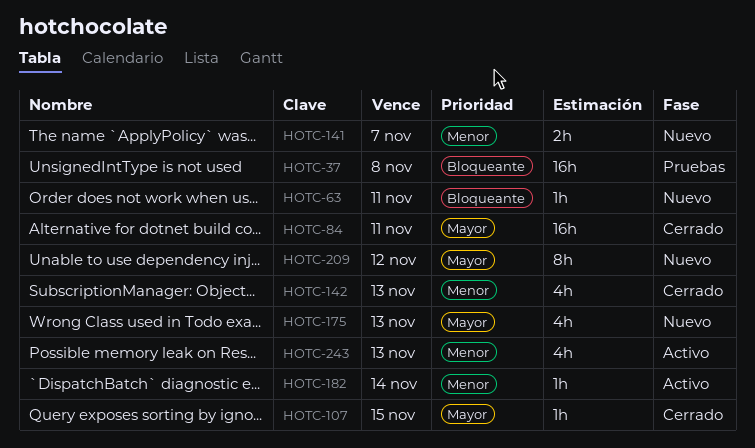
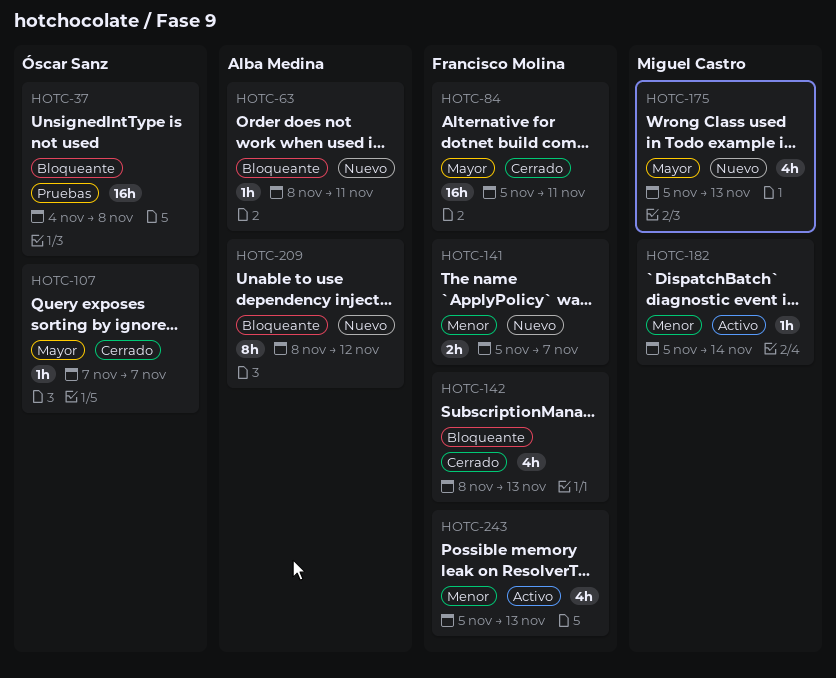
HOTC-107, due: Nov 15 -> Nov 7
HOTC-142, priority: Menor -> Bloqueante
HOTC-209, priority: Mayor -> Bloqueante

